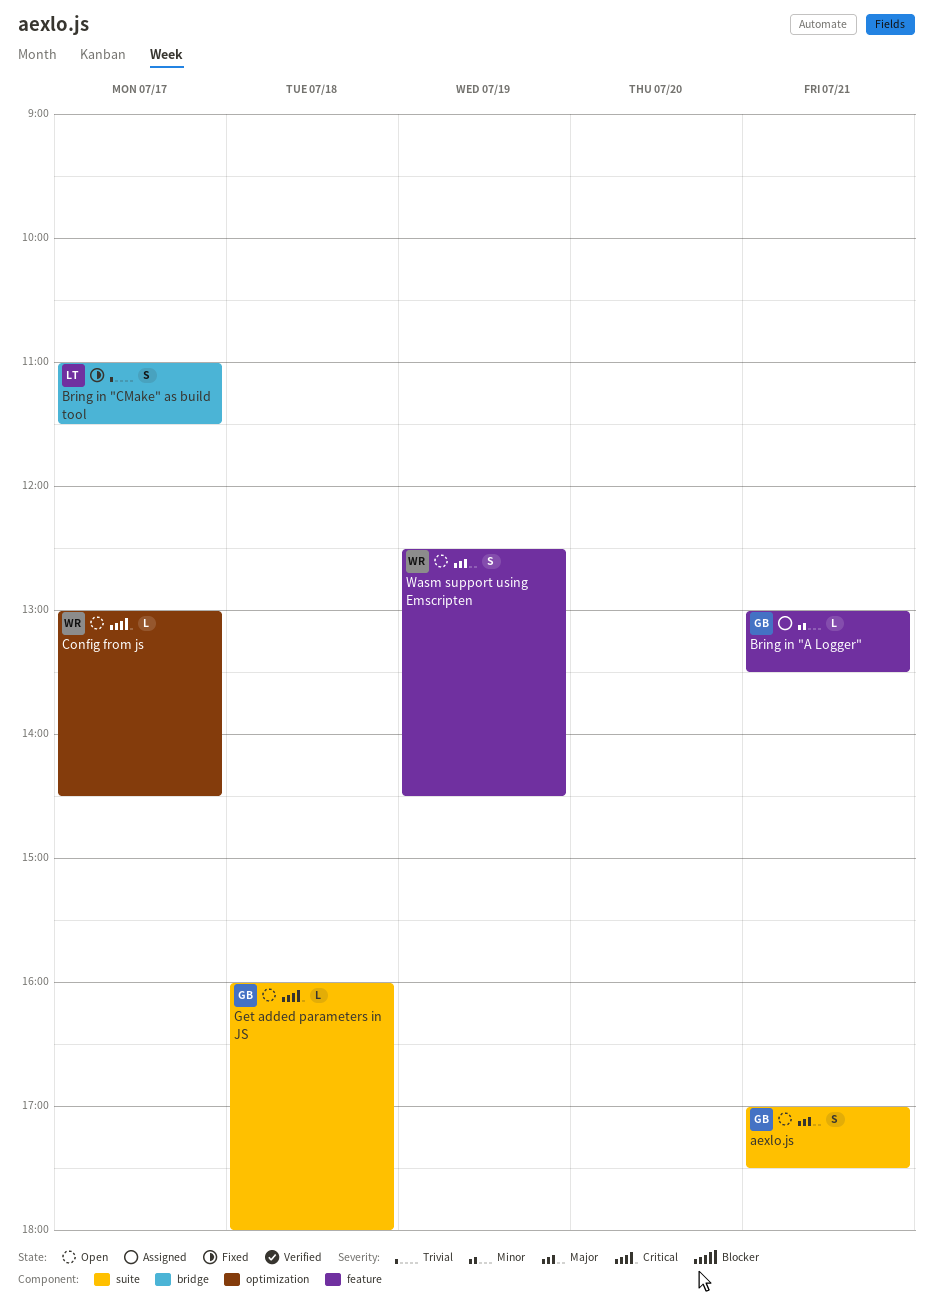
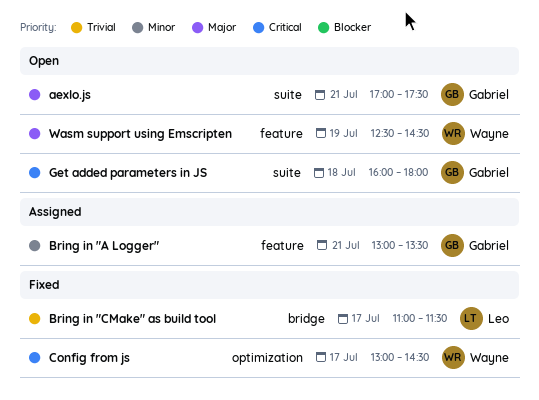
Config from js, status: Open -> Fixed

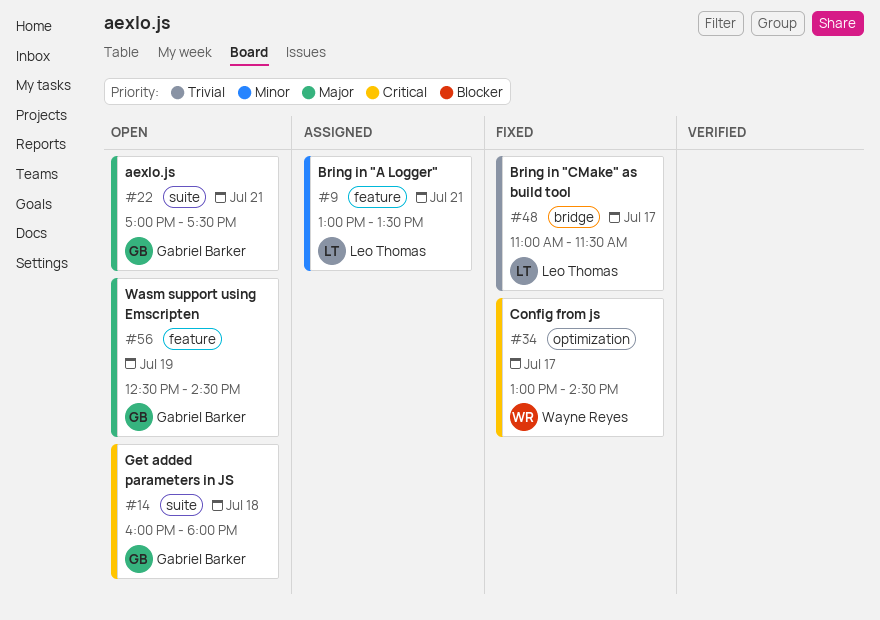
Bring in "A Logger", owner: Gabriel Barker -> Leo Thomas
Wasm support using Emscripten, owner: Wayne Reyes -> Gabriel Barker

